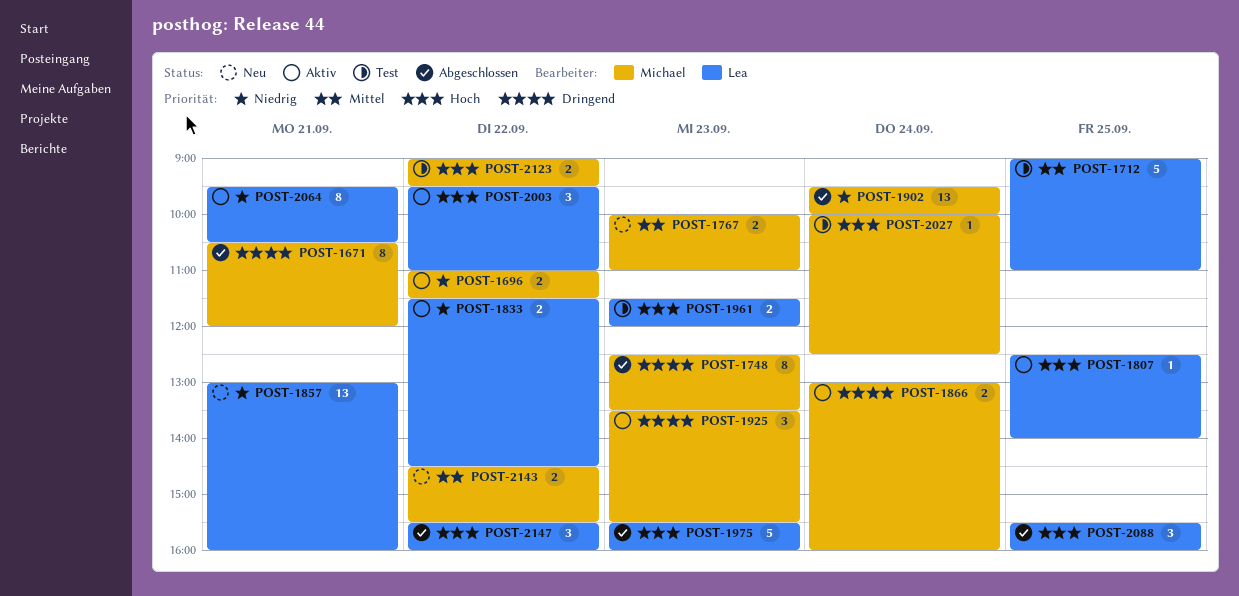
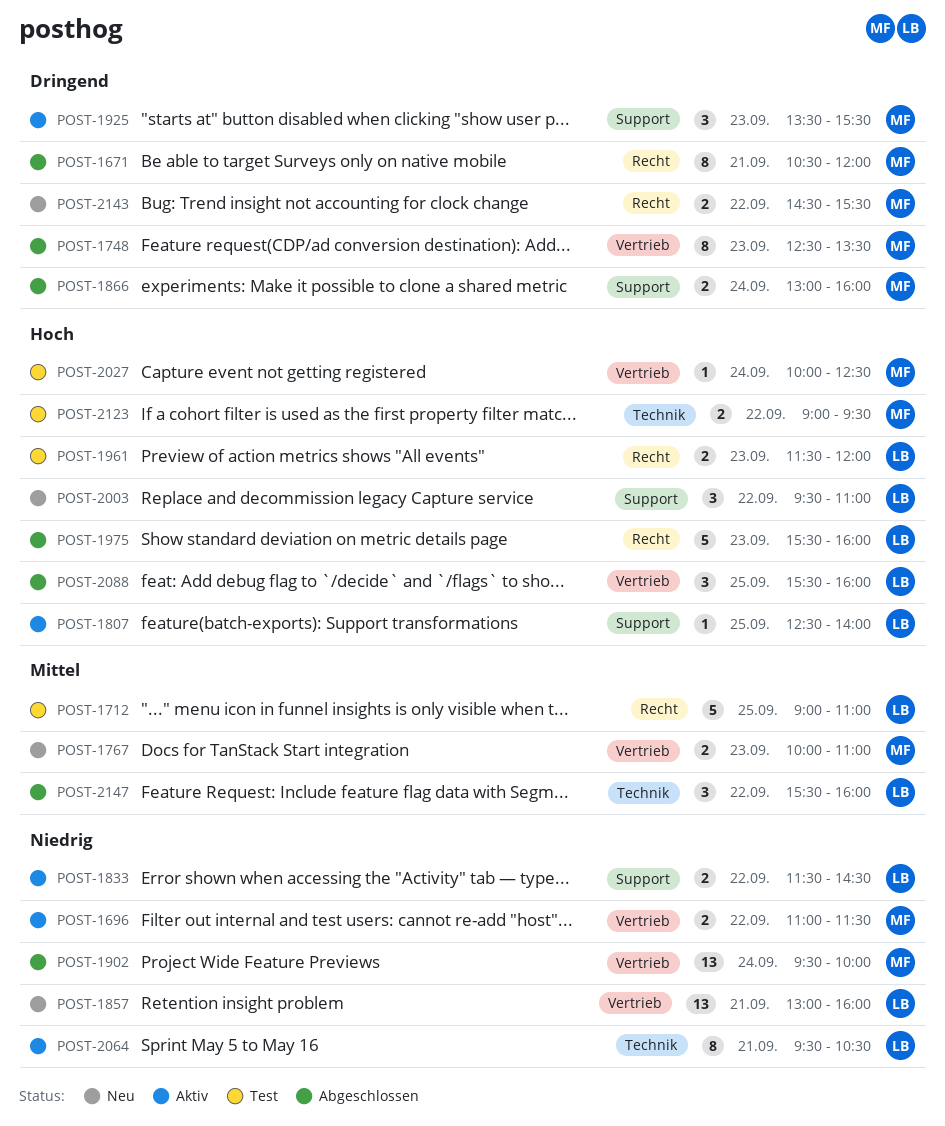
POST-1866, status: Aktiv -> Abgeschlossen
POST-2003, status: Aktiv -> Neu
POST-2143, priority: Mittel -> Dringend
POST-2147, priority: Hoch -> Mittel

